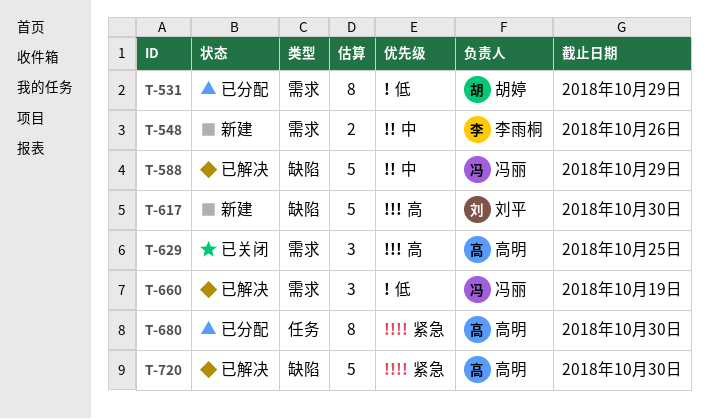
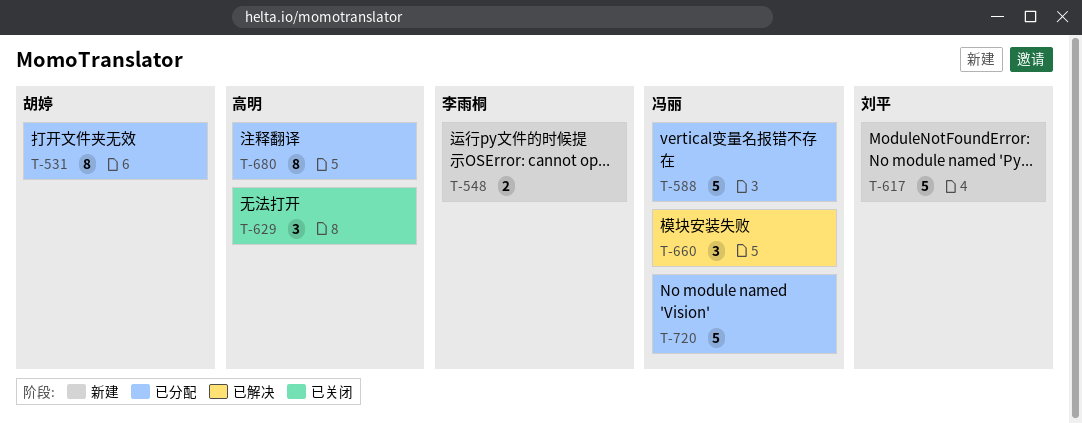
T-588, status: 已解决 -> 已分配
T-720, status: 已解决 -> 已分配
T-720, owner: 高明 -> 冯丽

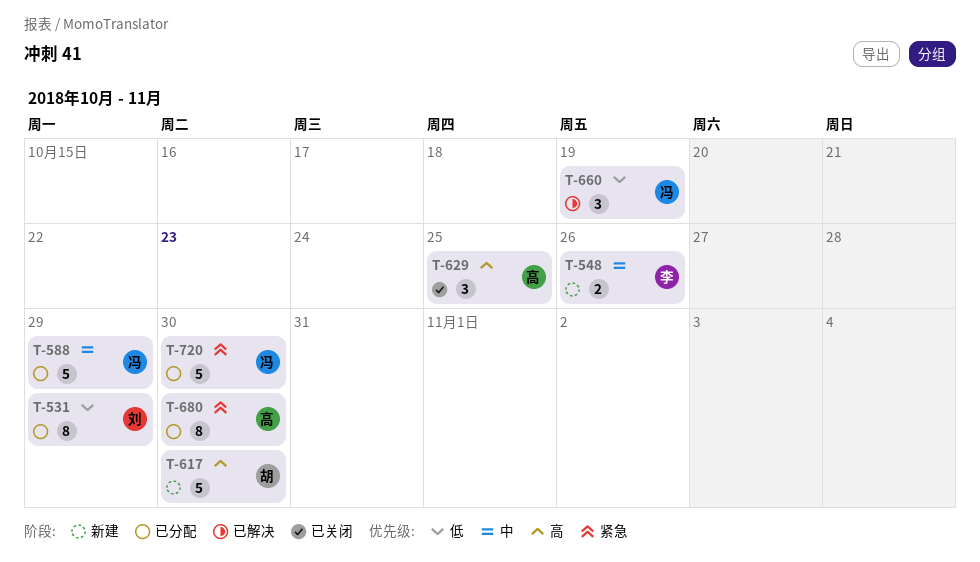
T-531, owner: 胡婷 -> 刘平
T-617, owner: 刘平 -> 胡婷

